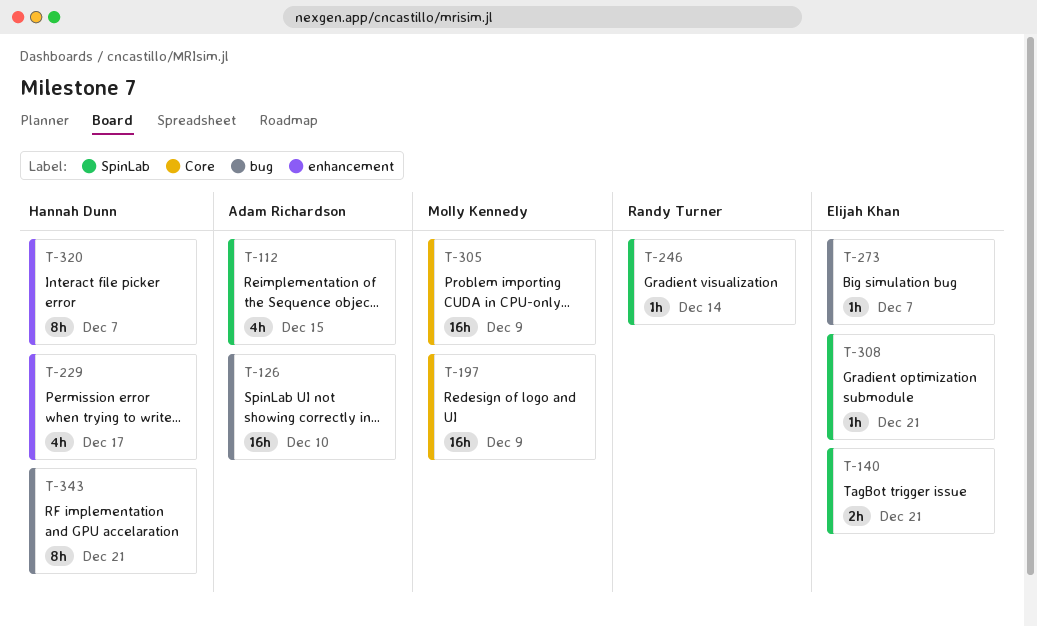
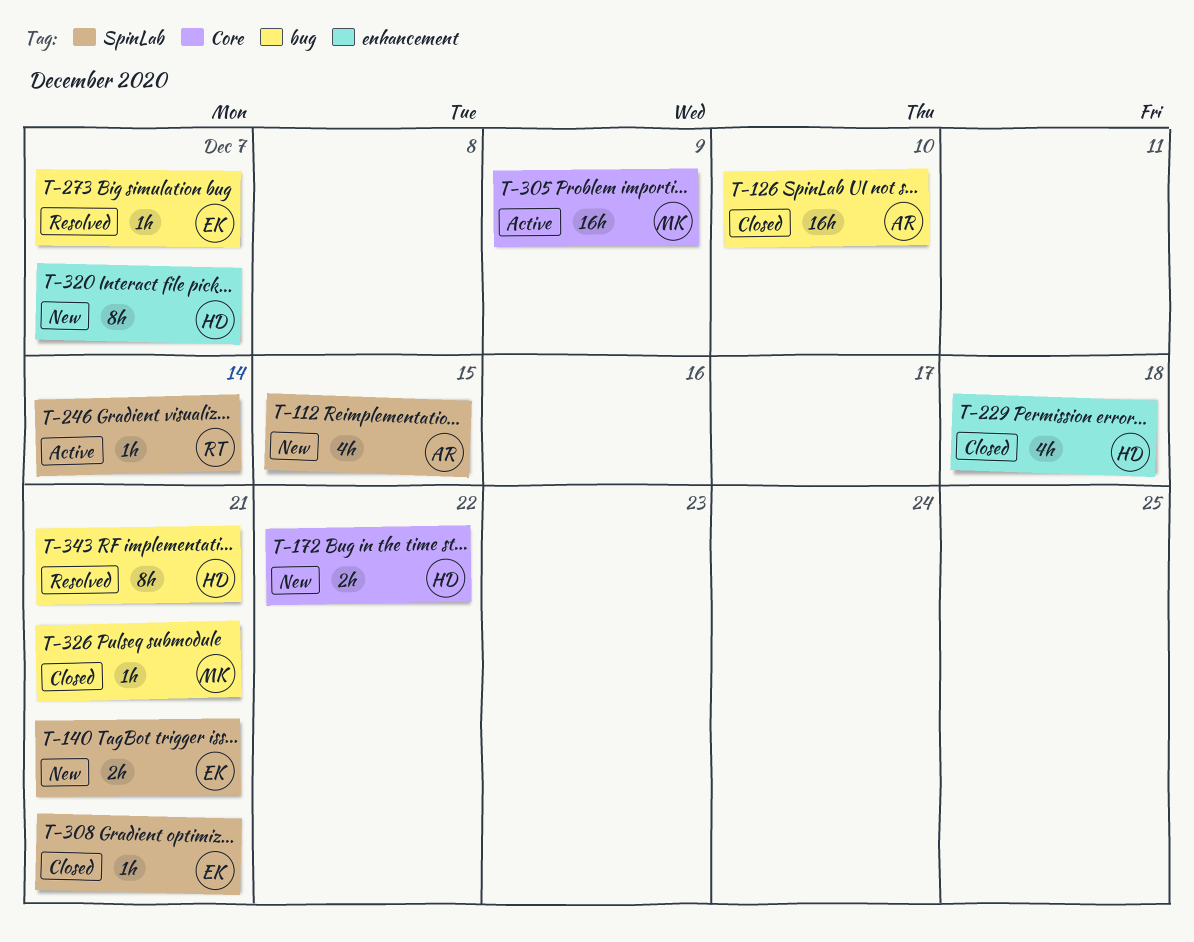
T-172: none -> present
T-197: present -> none
T-229, due: Dec 17 -> Dec 18
T-326: none -> present

